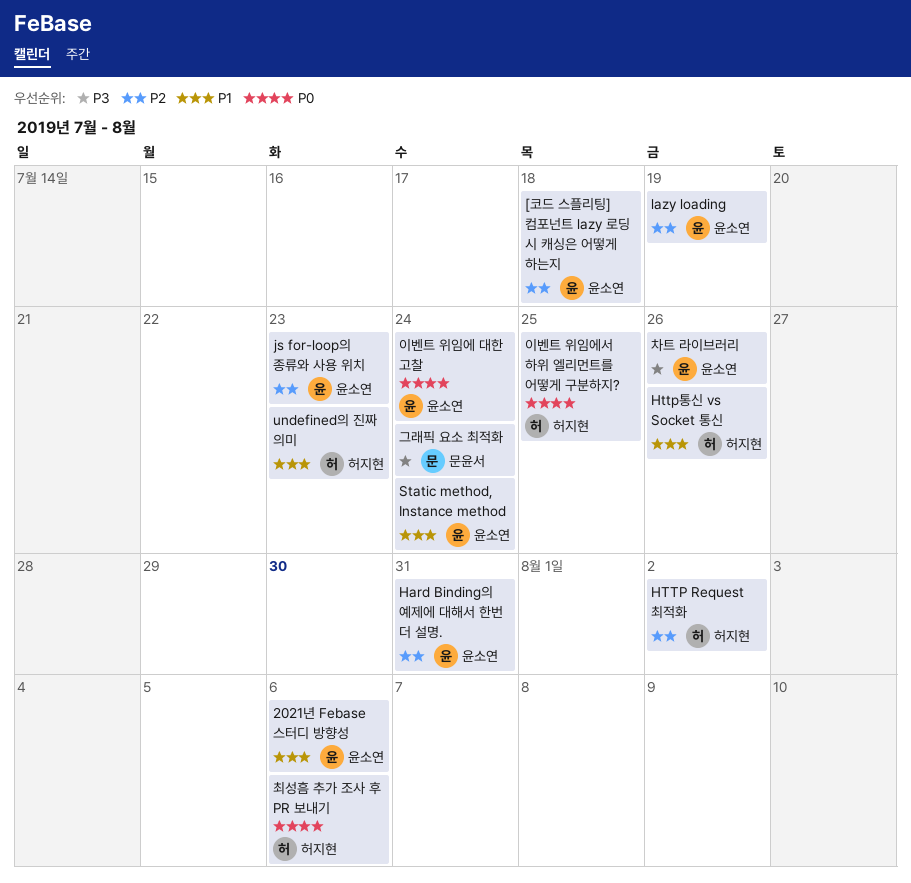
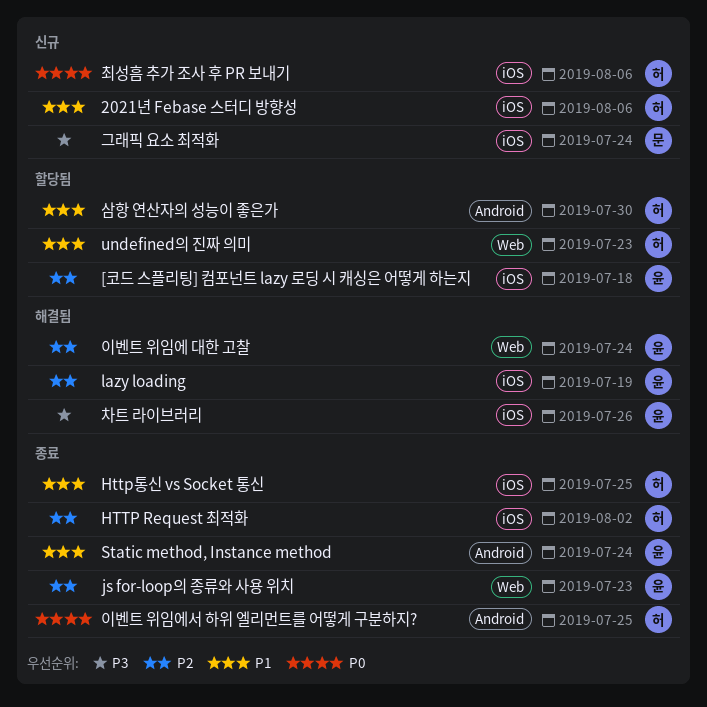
2021년 Febase 스터디 방향성, owner: 윤소연 -> 허지현
Hard Binding의 예제에 대해서 한번 더 설명.: present -> none
Http통신 vs Socket 통신, due: Jul 26 -> Jul 25
삼항 연산자의 성능이 좋은가: none -> present
이벤트 위임에 대한 고찰, priority: P0 -> P2

